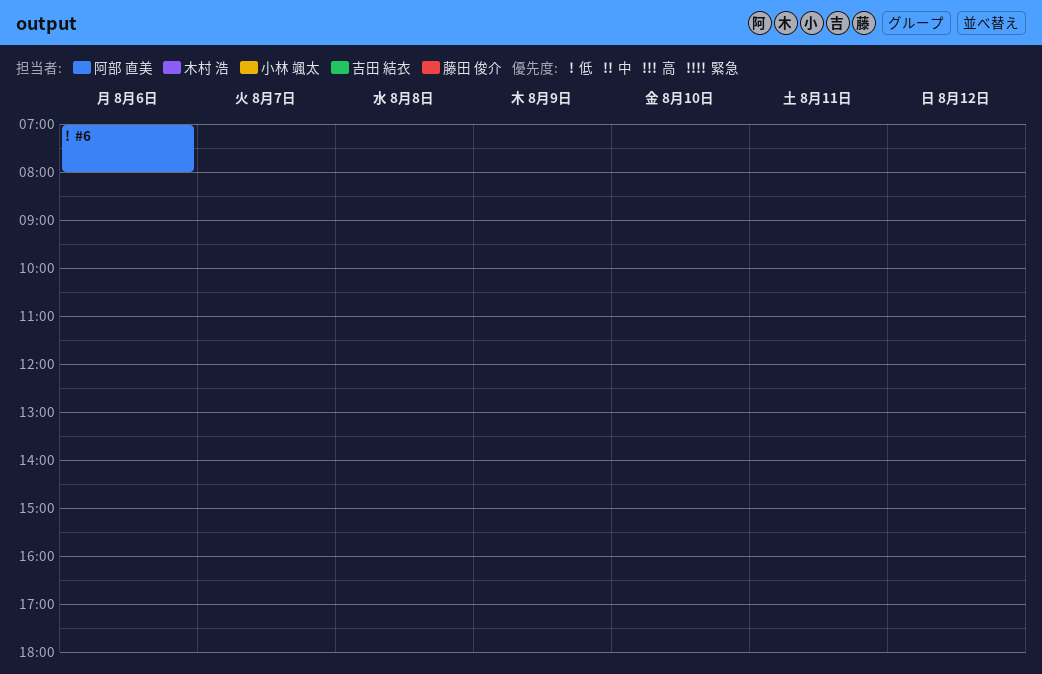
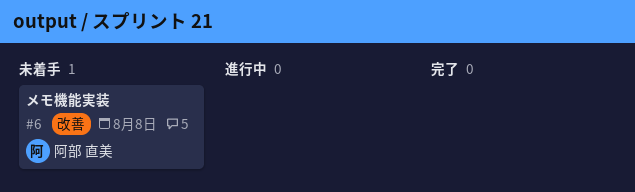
#6, day: Aug 6 -> Aug 8

